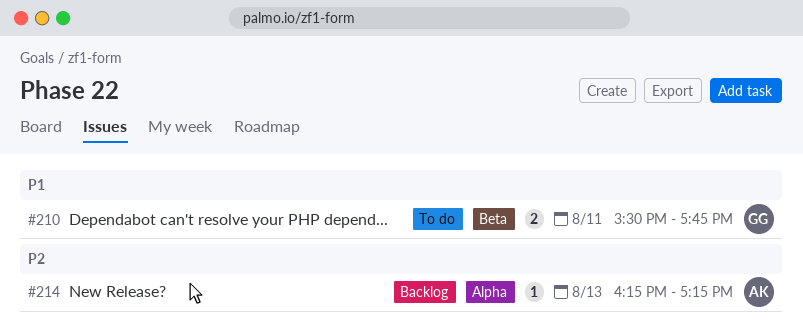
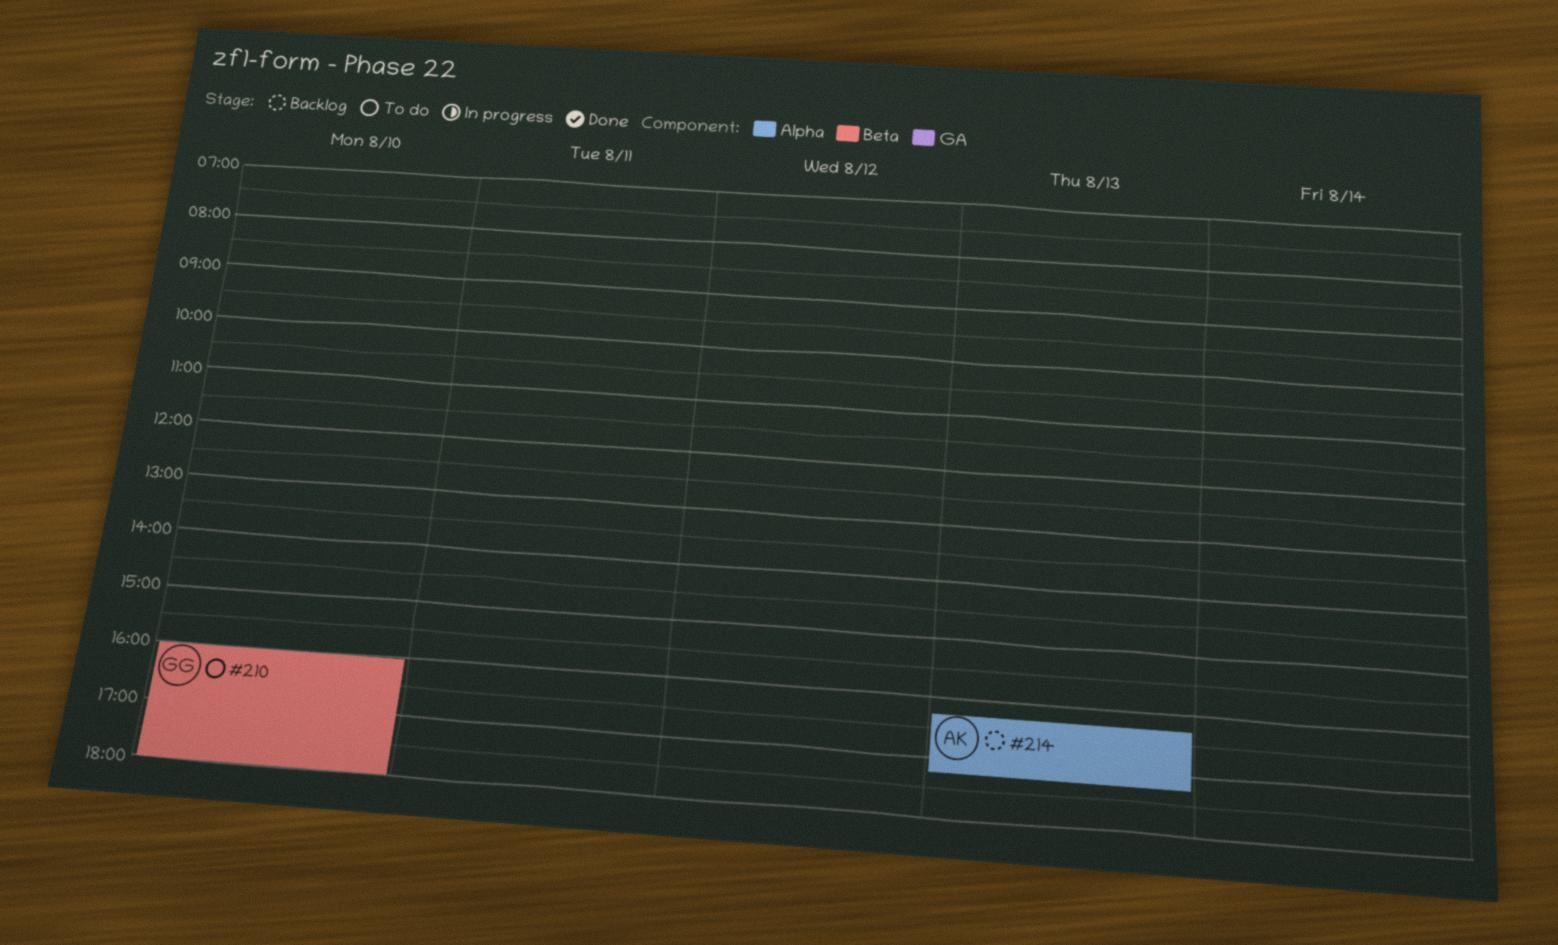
#210, day: Aug 11 -> Aug 10
#210, begins: 15:30 -> 16:00
#210, ends: 17:45 -> 18:00

